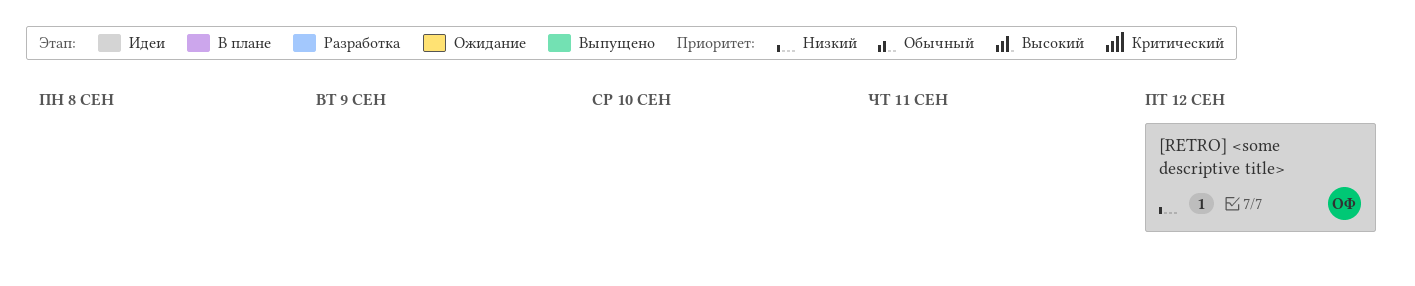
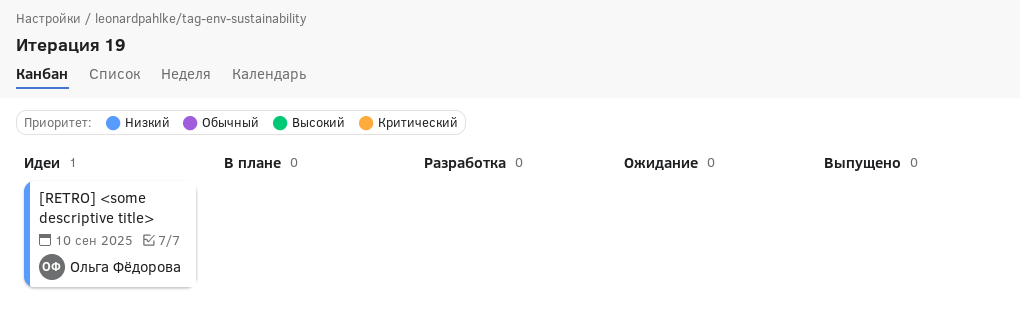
[RETRO] <some descriptive title>, due: Sep 12 -> Sep 10

